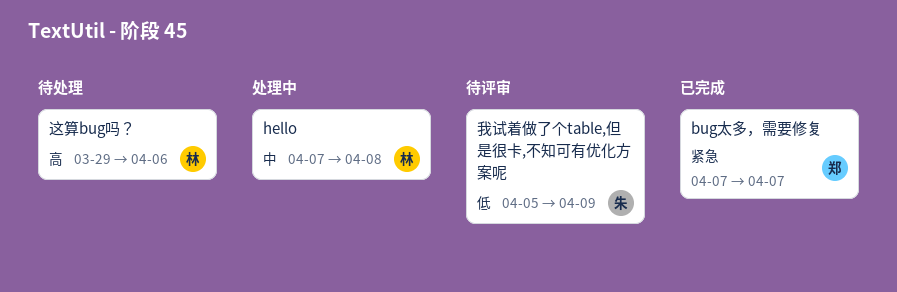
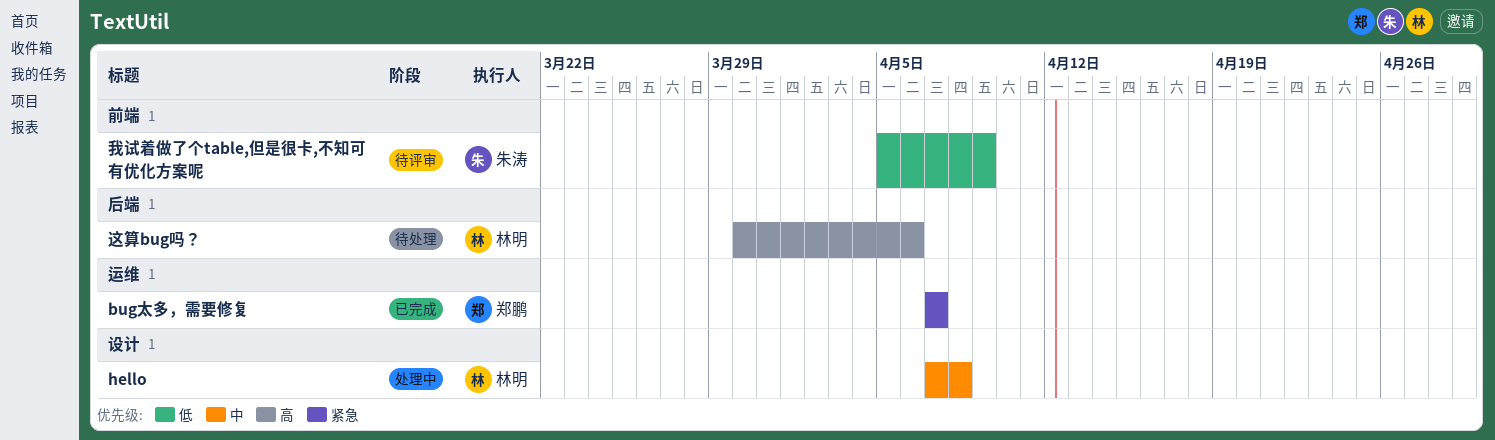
这算bug吗？, start: Mar 29 -> Mar 30

